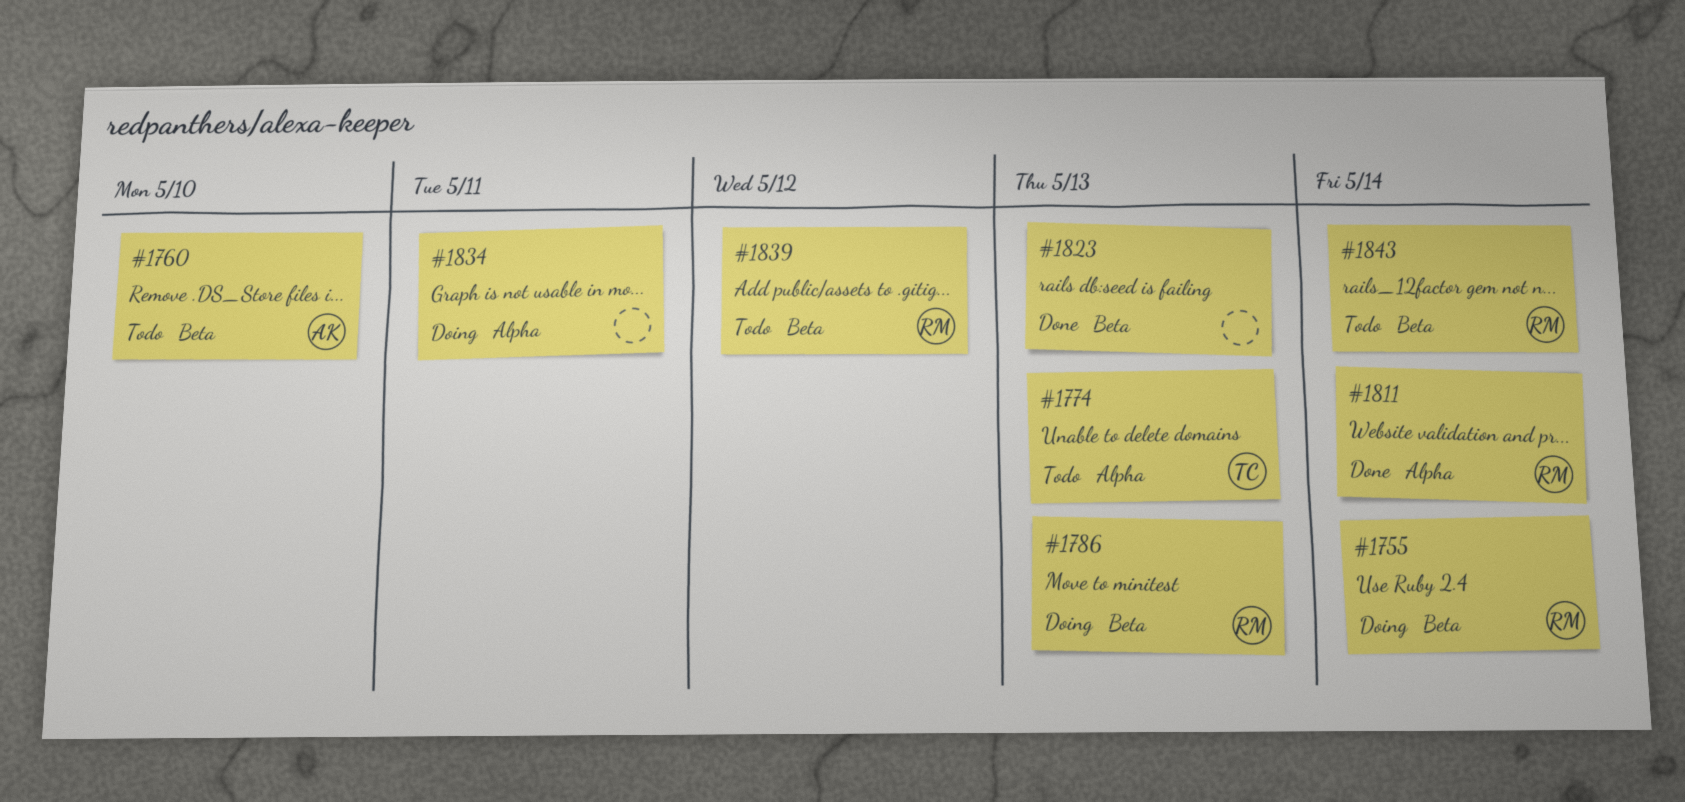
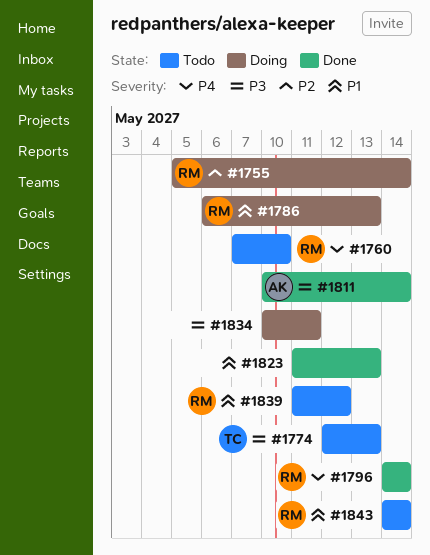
#1760, owner: AK -> RM
#1796: none -> present
#1811, owner: RM -> AK

